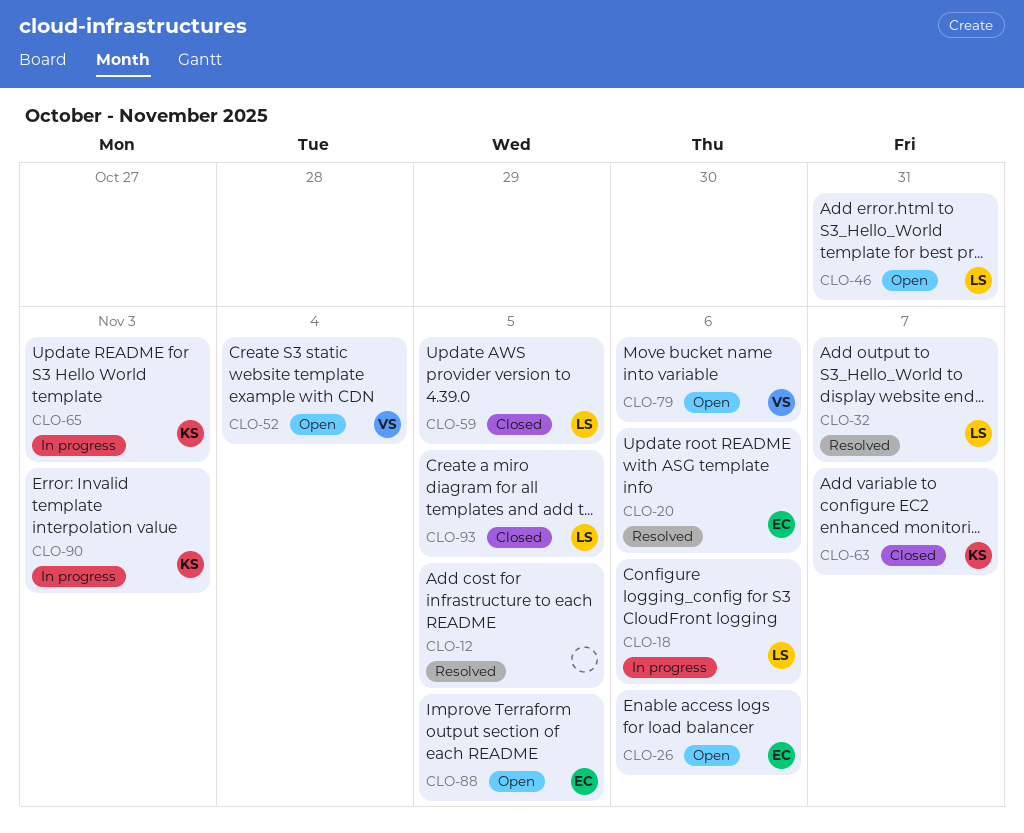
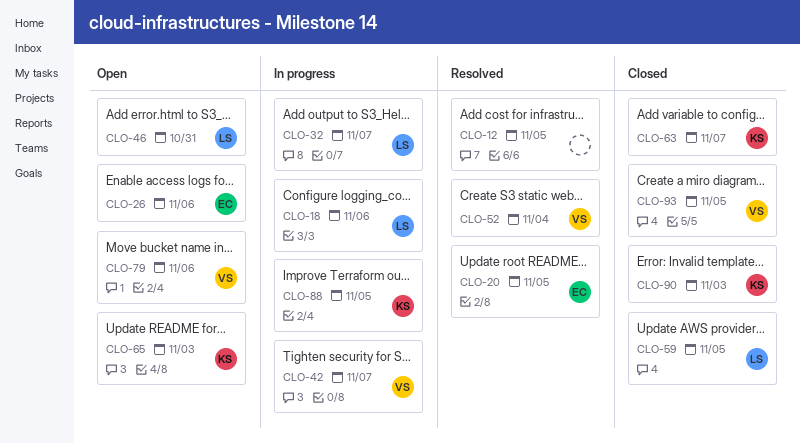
CLO-20, due: Nov 6 -> Nov 5
CLO-32, status: Resolved -> In progress
CLO-42: none -> present
CLO-52, status: Open -> Resolved
CLO-65, status: In progress -> Open
CLO-88, status: Open -> In progress
CLO-88, owner: EC -> KS
CLO-90, status: In progress -> Closed
CLO-93, owner: LS -> VS

